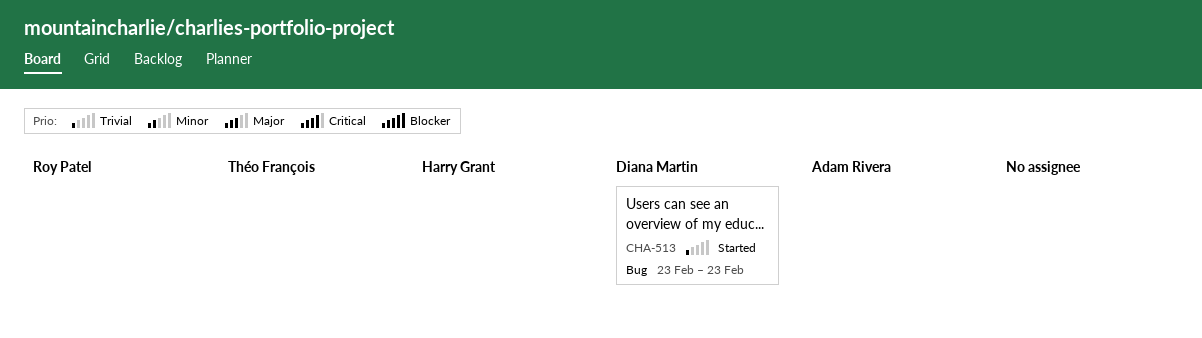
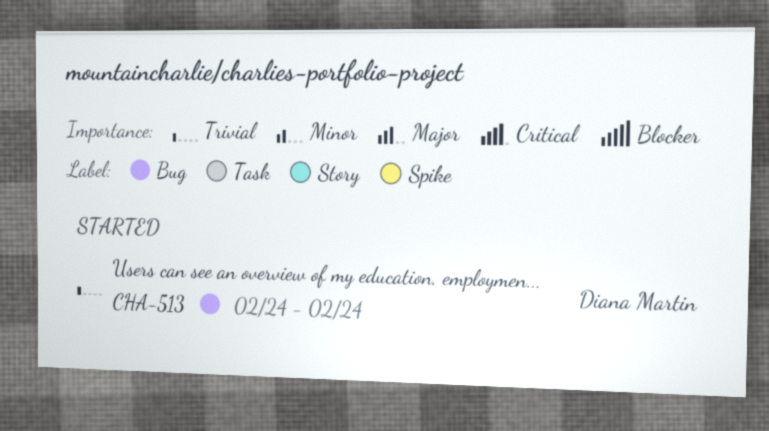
CHA-513, start: Feb 23 -> Feb 24
CHA-513, due: Feb 23 -> Feb 24

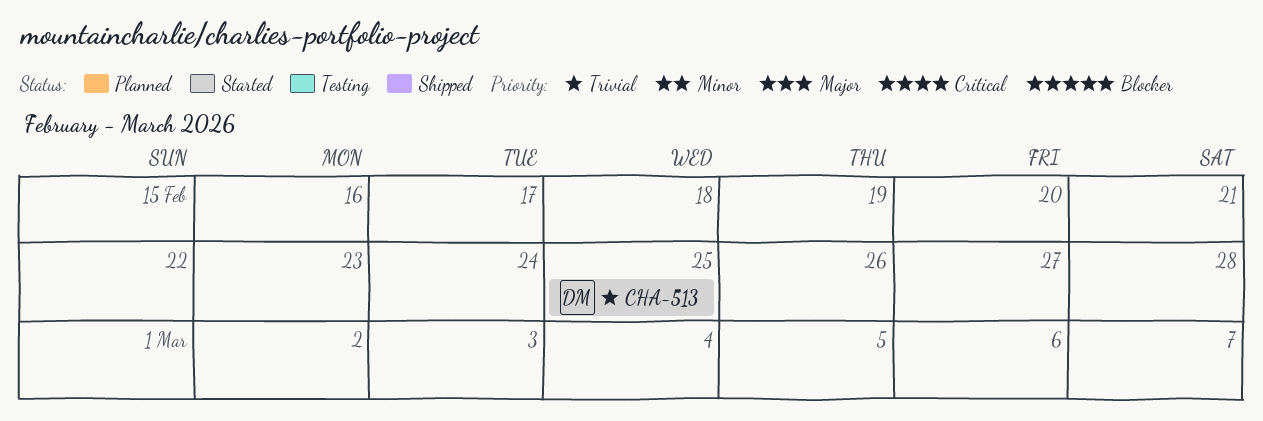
CHA-513, start: Feb 24 -> Feb 25
CHA-513, due: Feb 24 -> Feb 25

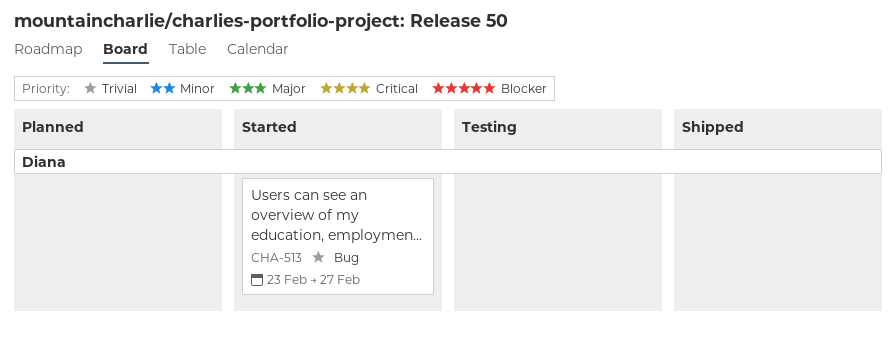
CHA-513, start: Feb 25 -> Feb 23
CHA-513, due: Feb 25 -> Feb 27

